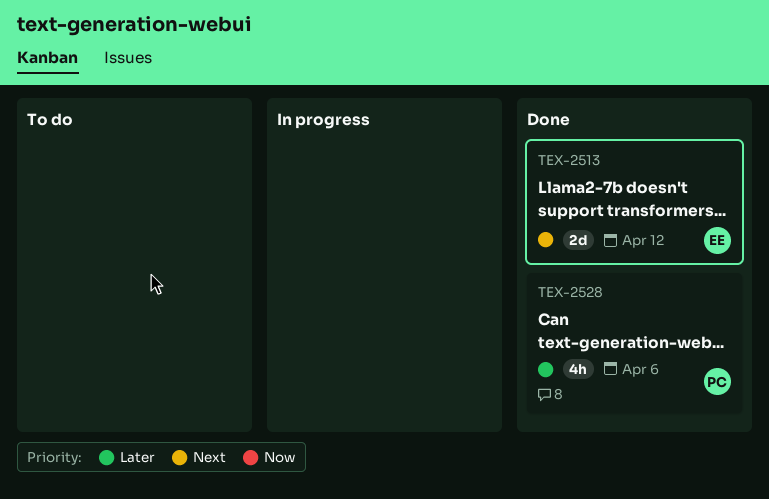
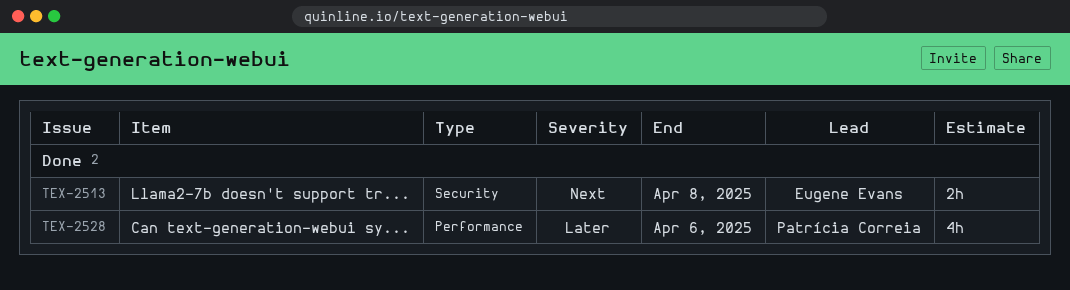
TEX-2513, estimate: 2d -> 2h
TEX-2513, due: Apr 12 -> Apr 8

